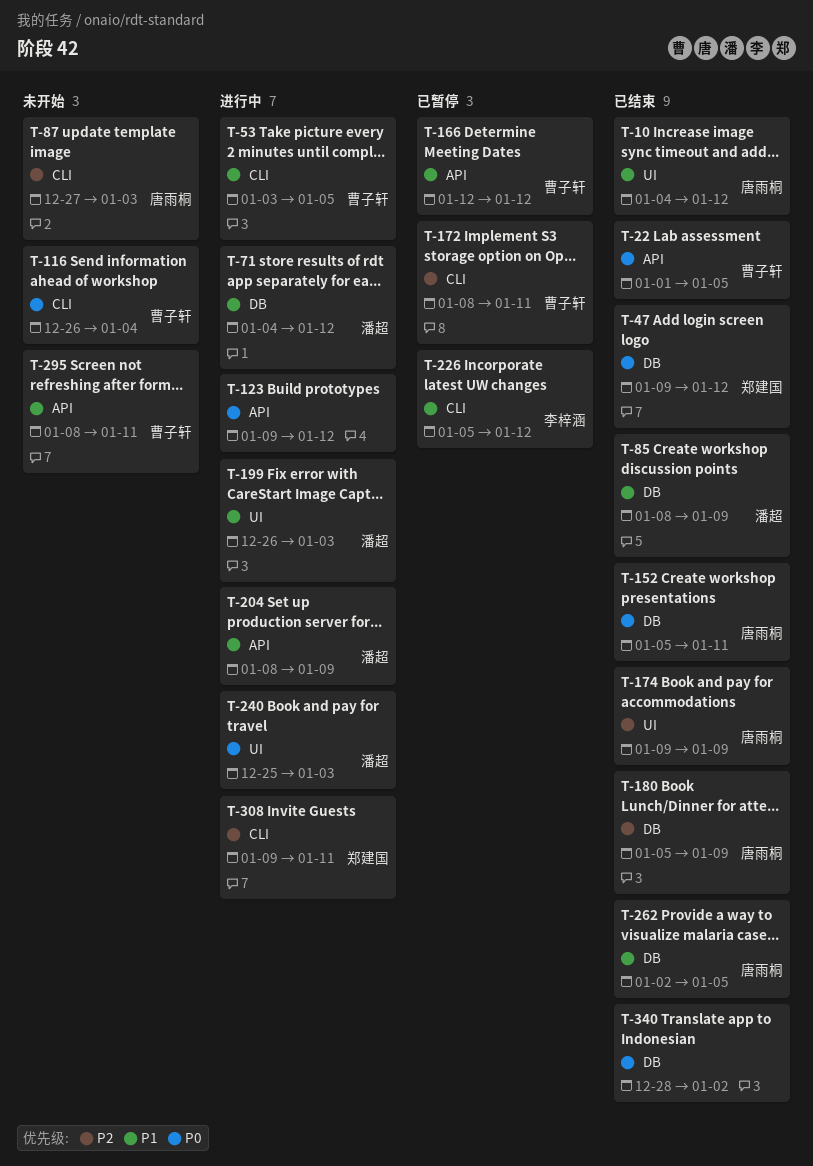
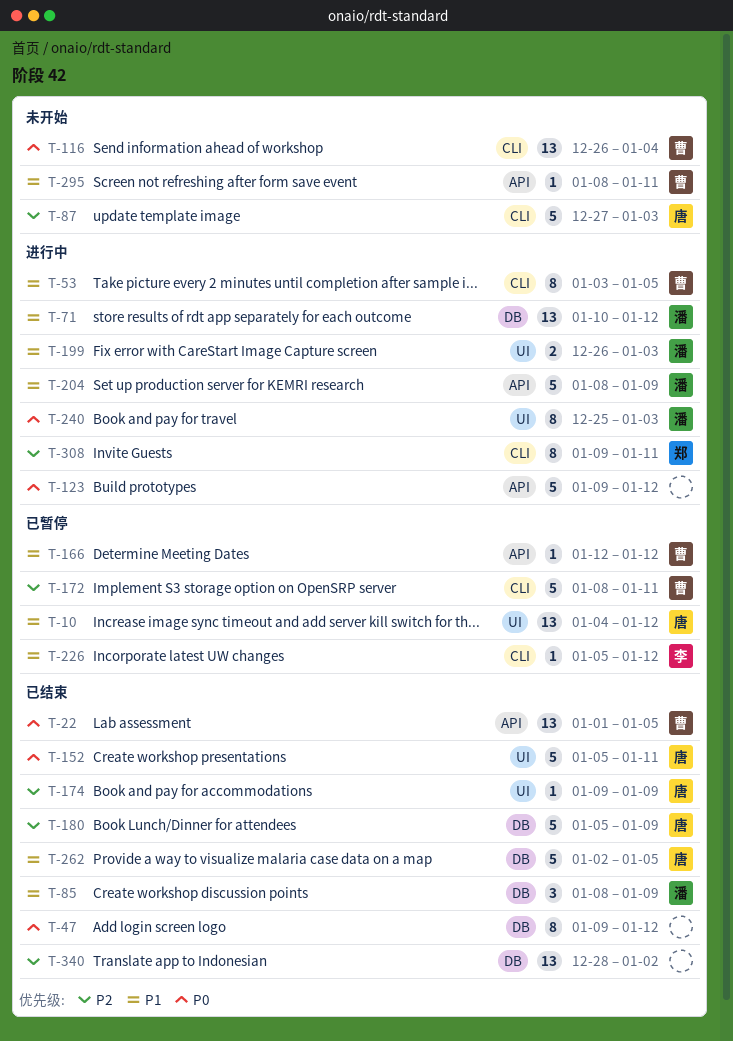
T-10, status: 已结束 -> 已暂停
T-47, owner: 郑建国 -> none
T-71, start: Jan 4 -> Jan 10
T-152, label: DB -> UI
T-340, priority: P0 -> P2

